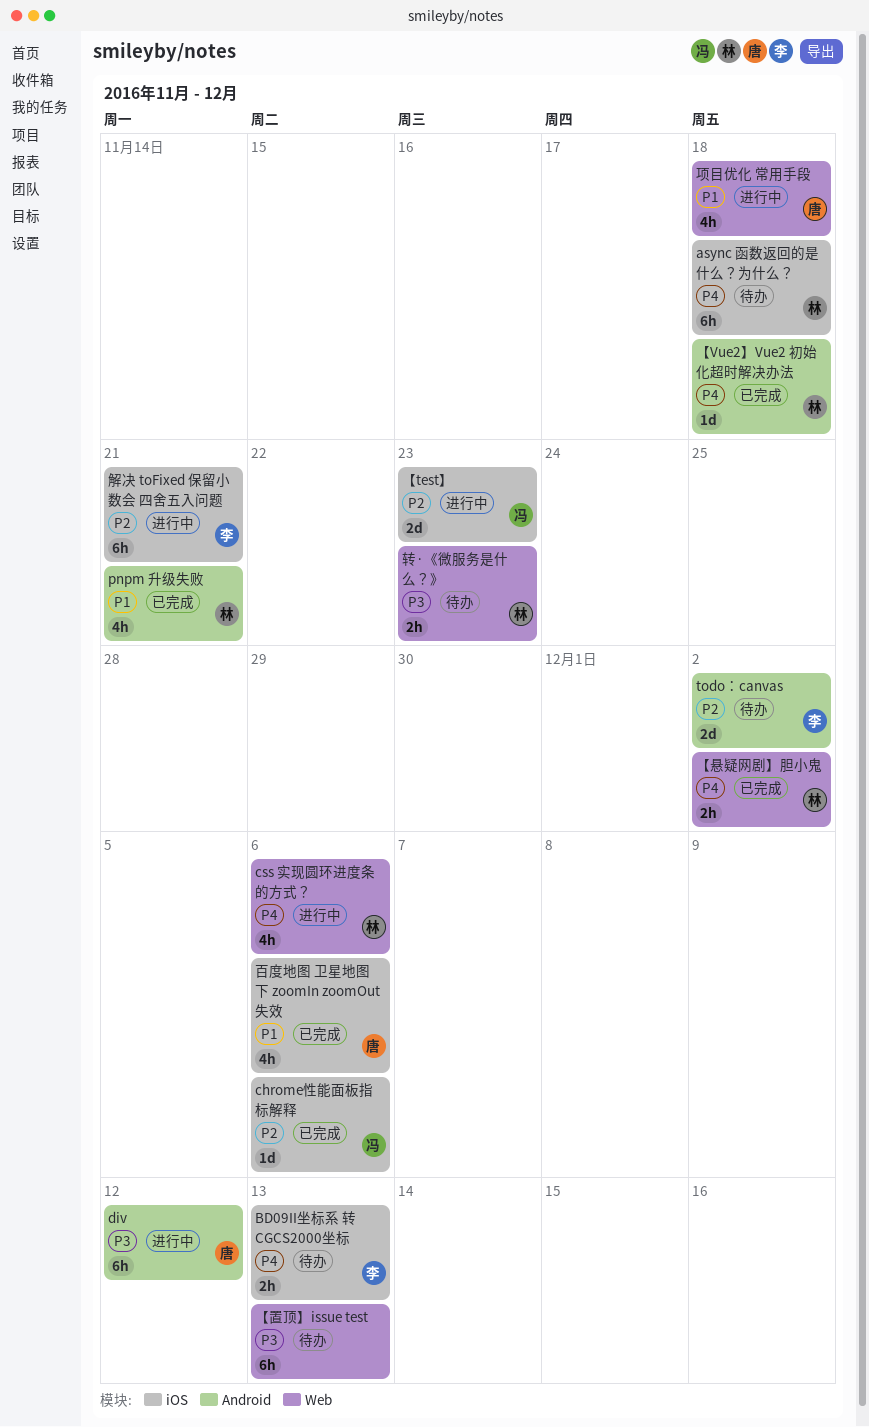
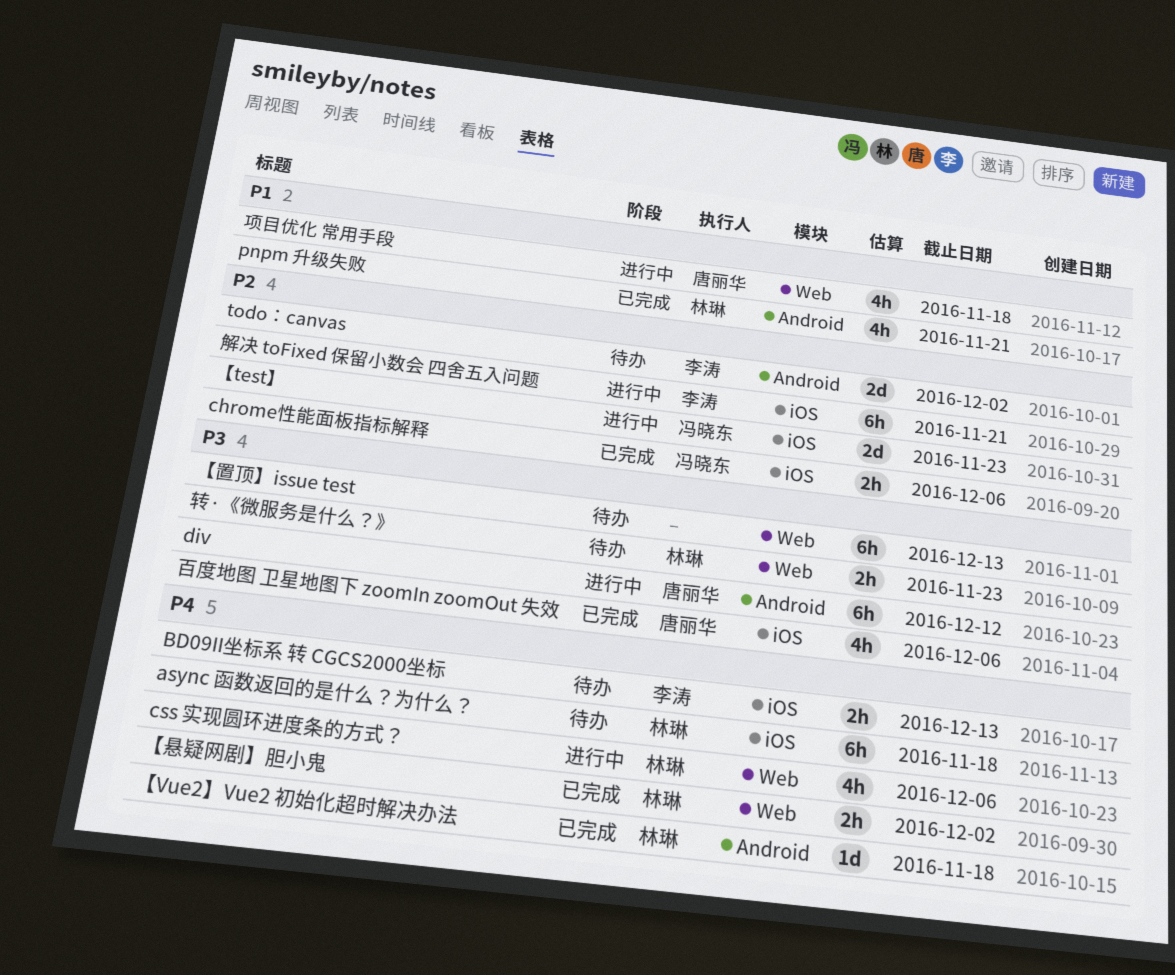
chrome性能面板指标解释, estimate: 1d -> 2h
百度地图 卫星地图下 zoomIn zoomOut 失效, priority: P1 -> P3

